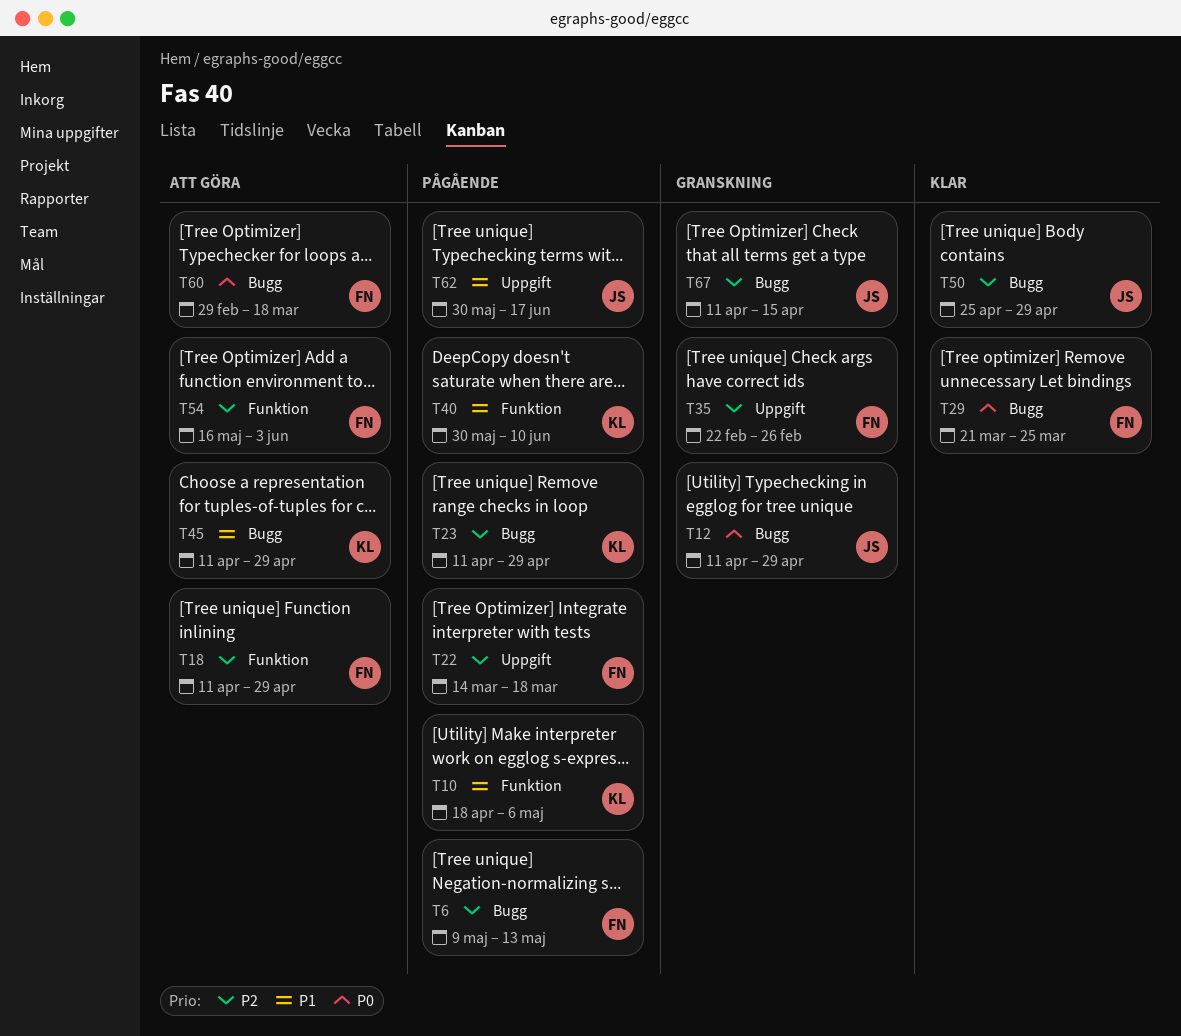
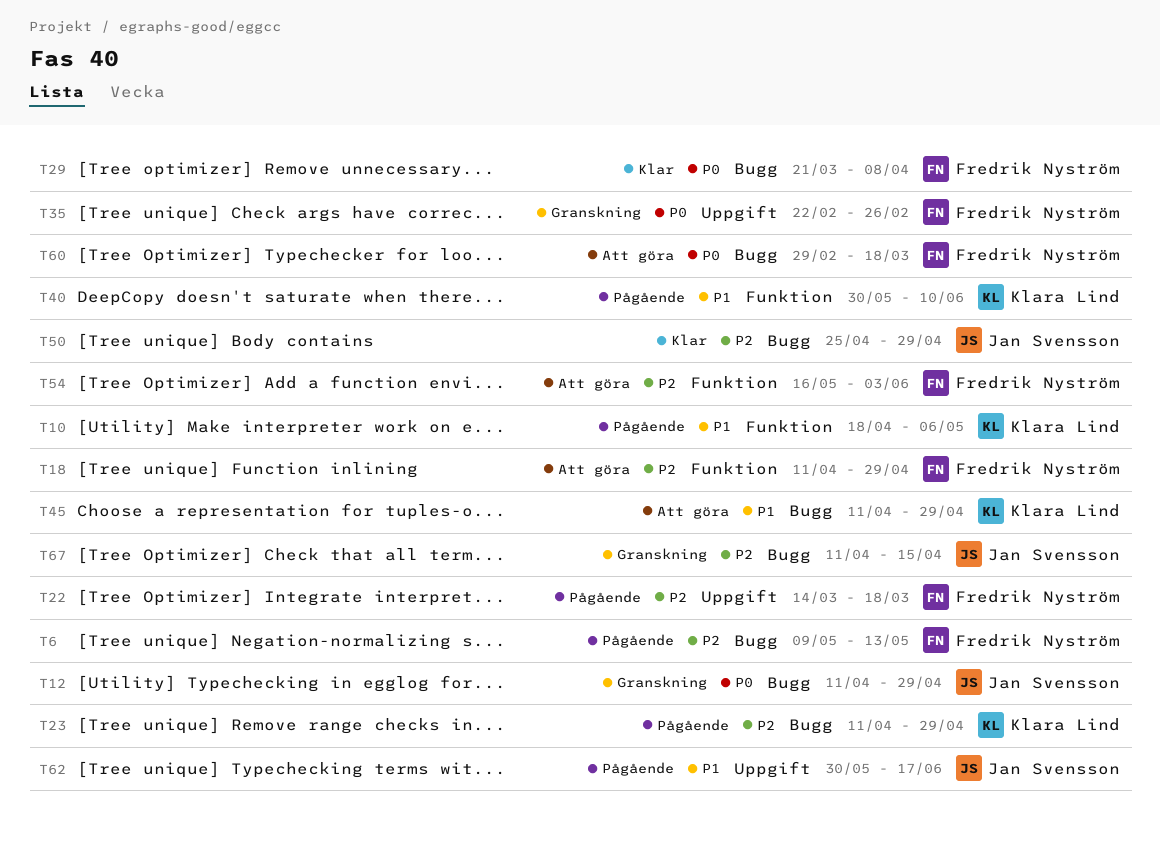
T29, due: Mar 25 -> Apr 8
T35, priority: P2 -> P0

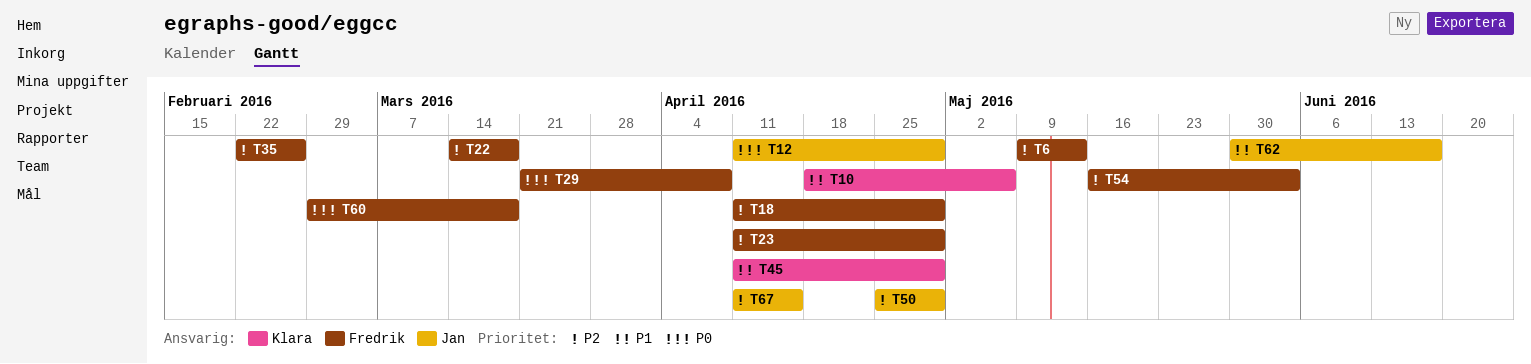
T23, owner: Klara Lind -> Fredrik Nyström
T35, priority: P0 -> P2
T40: present -> none

